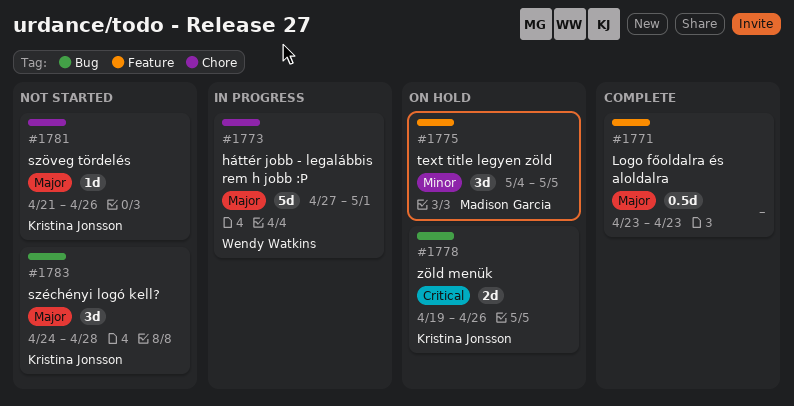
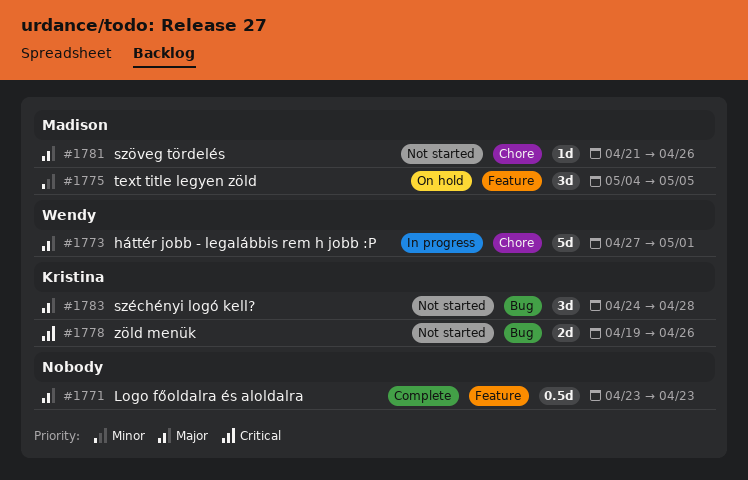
#1778, status: On hold -> Not started
#1781, owner: Kristina Jonsson -> Madison Garcia

